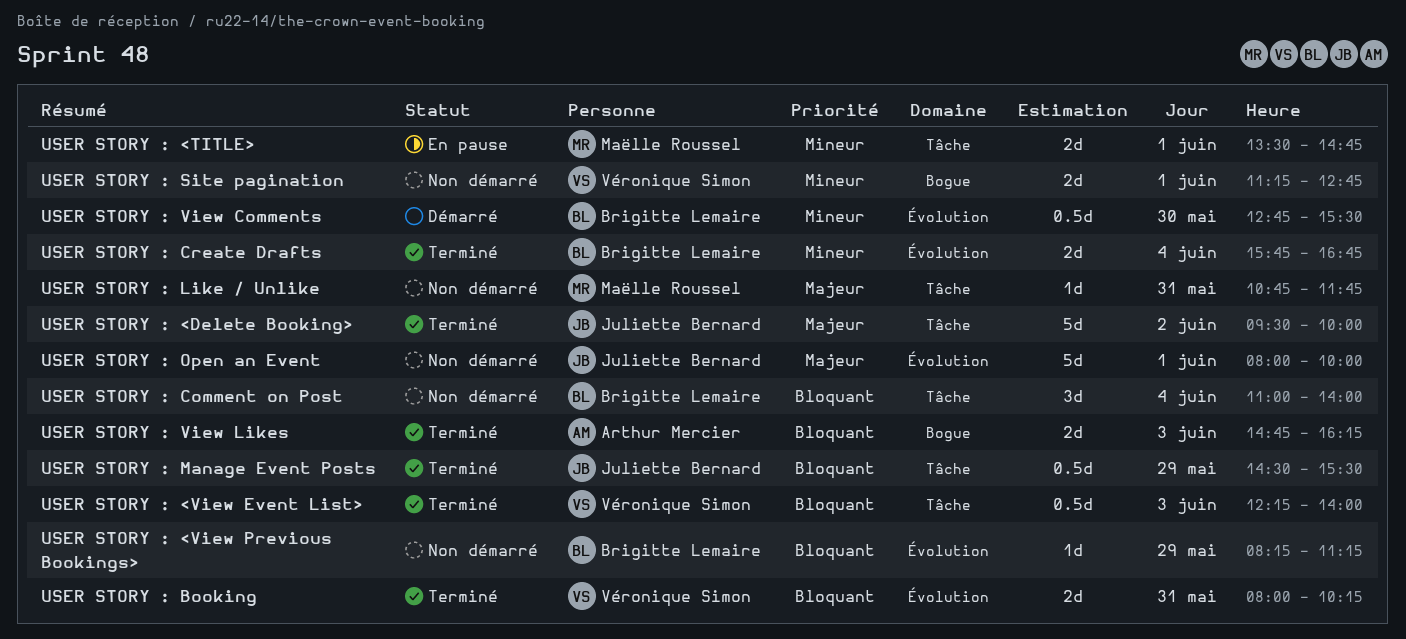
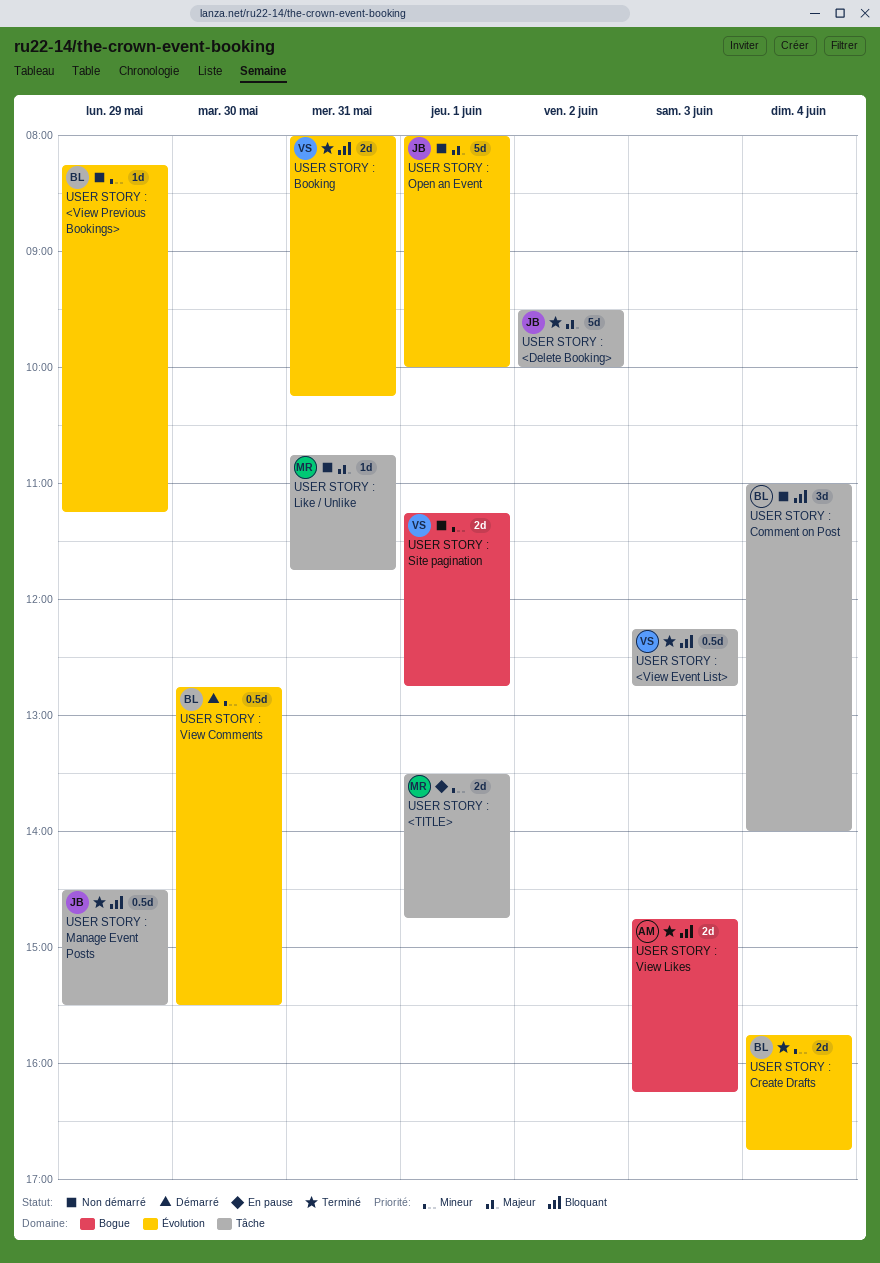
USER STORY : <View Event List>, ends: 14:00 -> 12:45
USER STORY : <View Previous Bookings>, priority: Bloquant -> Mineur

